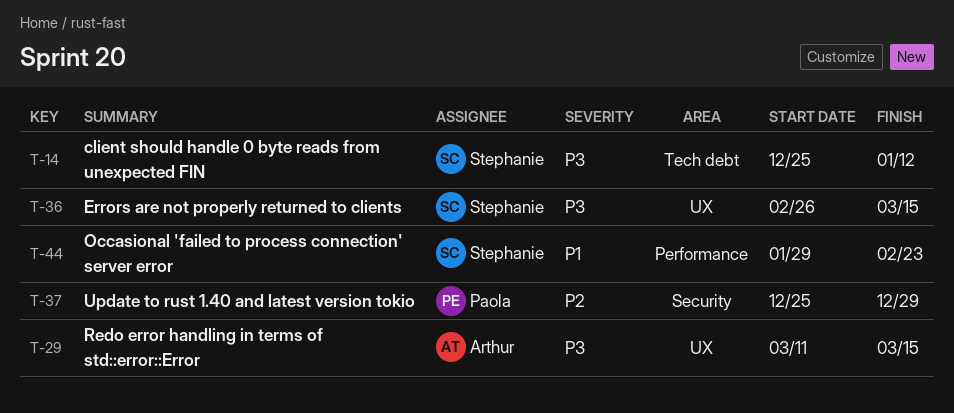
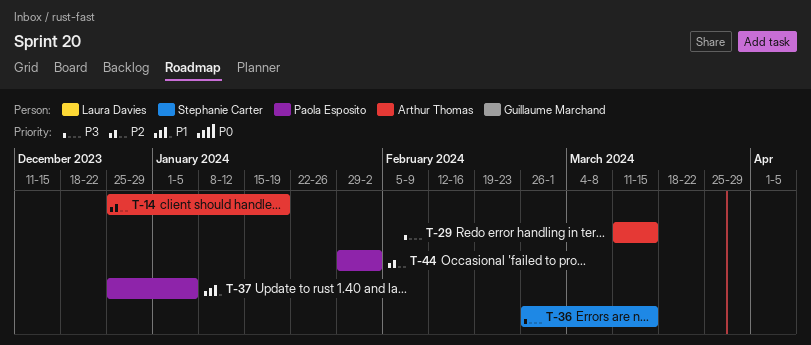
T-14, owner: Stephanie Carter -> Arthur Thomas
T-14, priority: P3 -> P2
T-14, due: Jan 12 -> Jan 19
T-37, priority: P2 -> P1
T-37, due: Dec 29 -> Jan 5
T-44, owner: Stephanie Carter -> Paola Esposito
T-44, priority: P1 -> P2
T-44, due: Feb 23 -> Feb 2

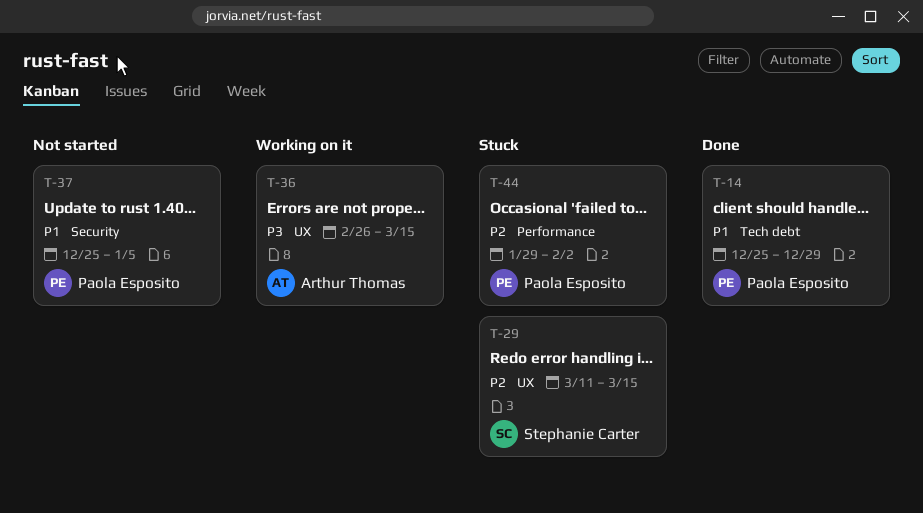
T-14, owner: Arthur Thomas -> Paola Esposito
T-14, priority: P2 -> P1
T-14, due: Jan 19 -> Dec 29
T-29, owner: Arthur Thomas -> Stephanie Carter
T-29, priority: P3 -> P2
T-36, owner: Stephanie Carter -> Arthur Thomas

